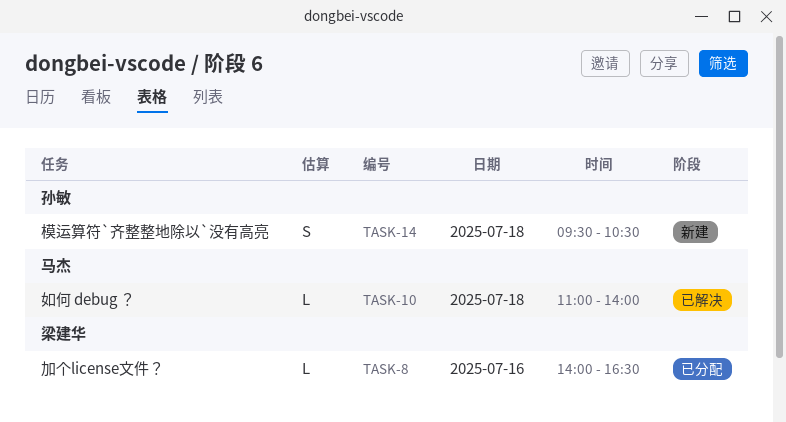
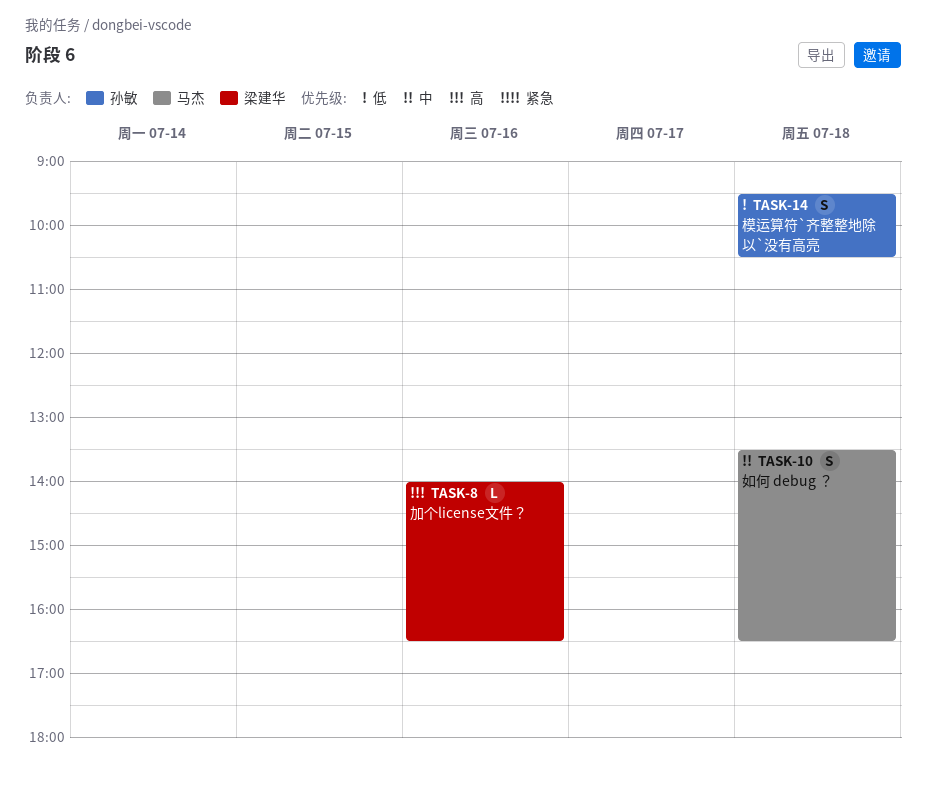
TASK-10, estimate: L -> S
TASK-10, begins: 11:00 -> 13:30
TASK-10, ends: 14:00 -> 16:30

